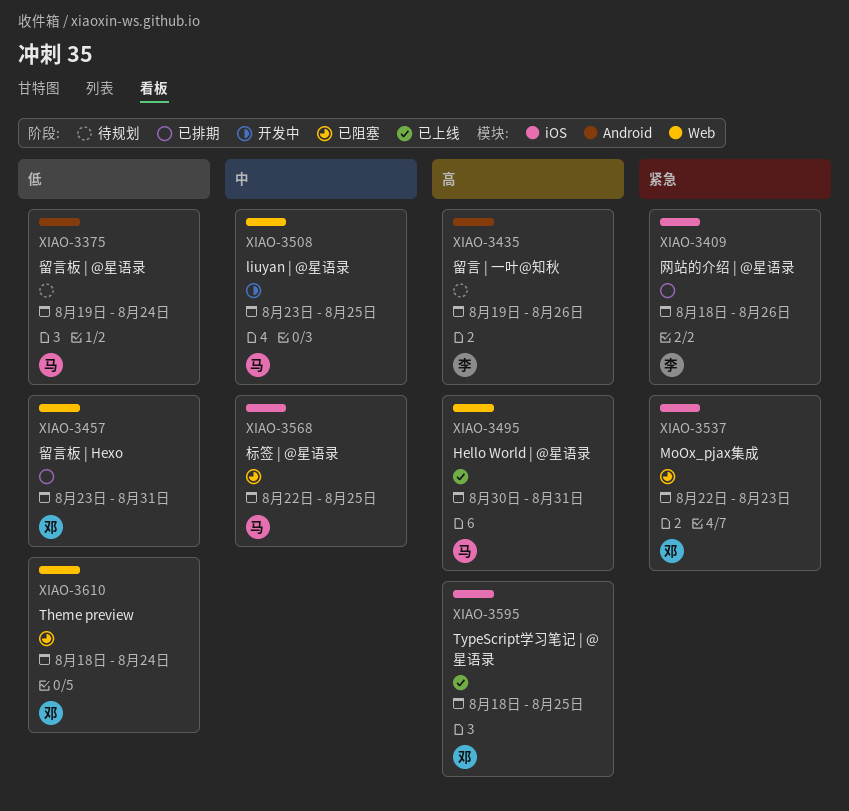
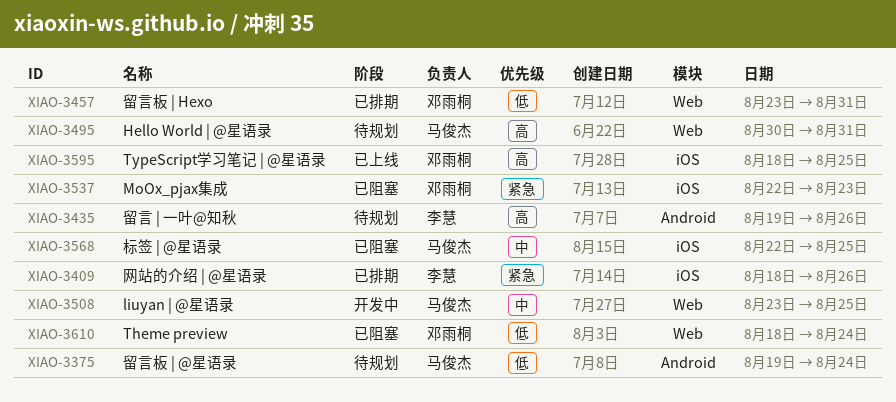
XIAO-3495, status: 已上线 -> 待规划

